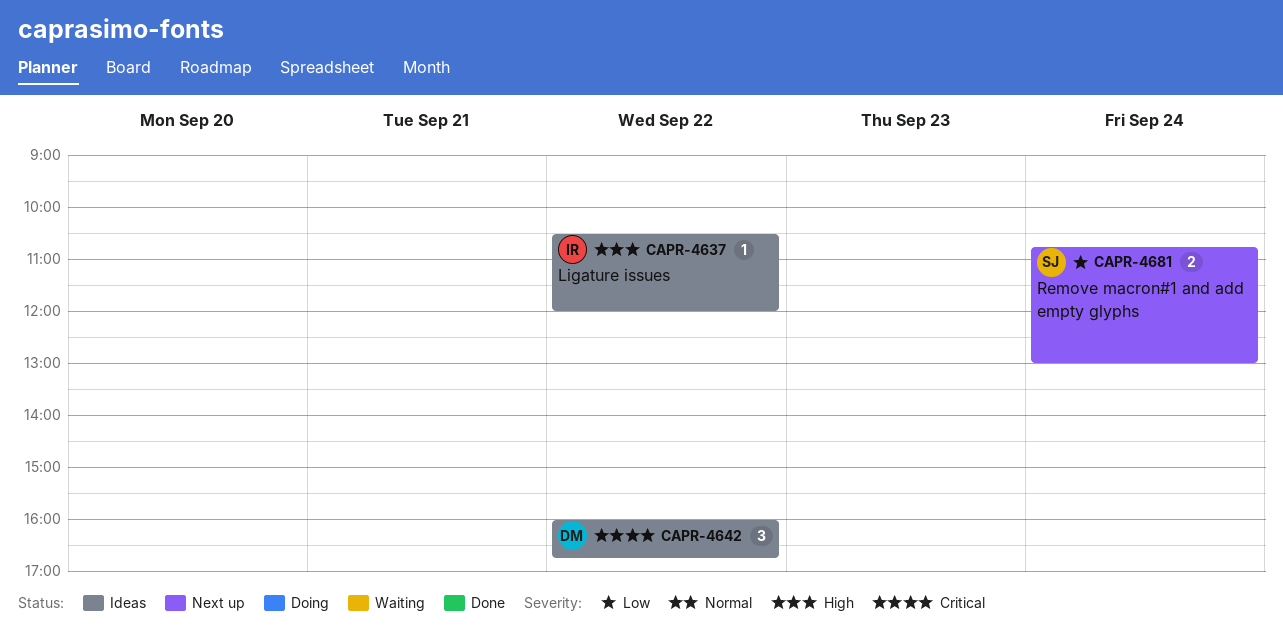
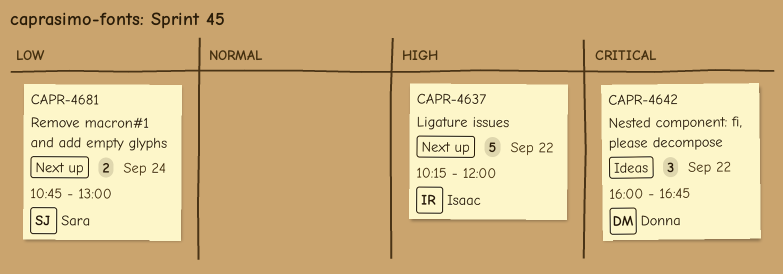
CAPR-4637, status: Ideas -> Next up
CAPR-4637, estimate: 1 -> 5
CAPR-4637, begins: 10:30 -> 10:15

